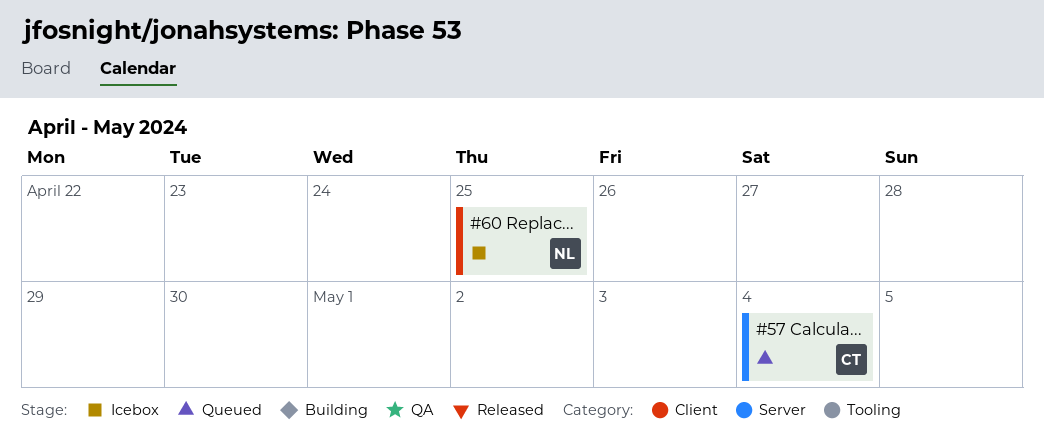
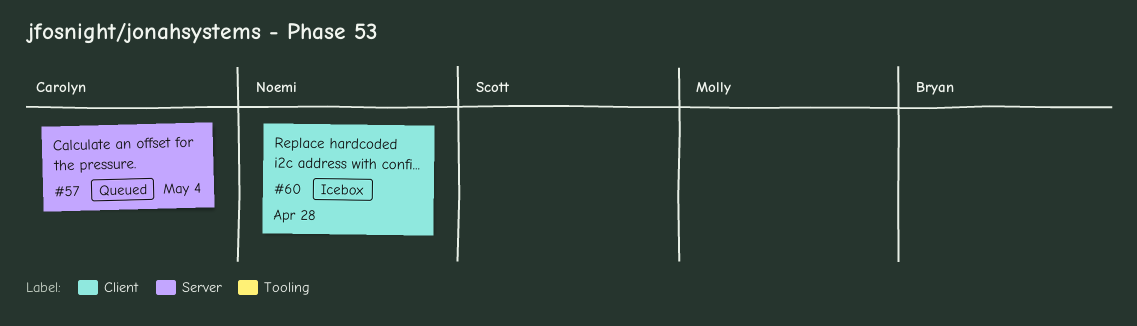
#60, due: Apr 25 -> Apr 28

